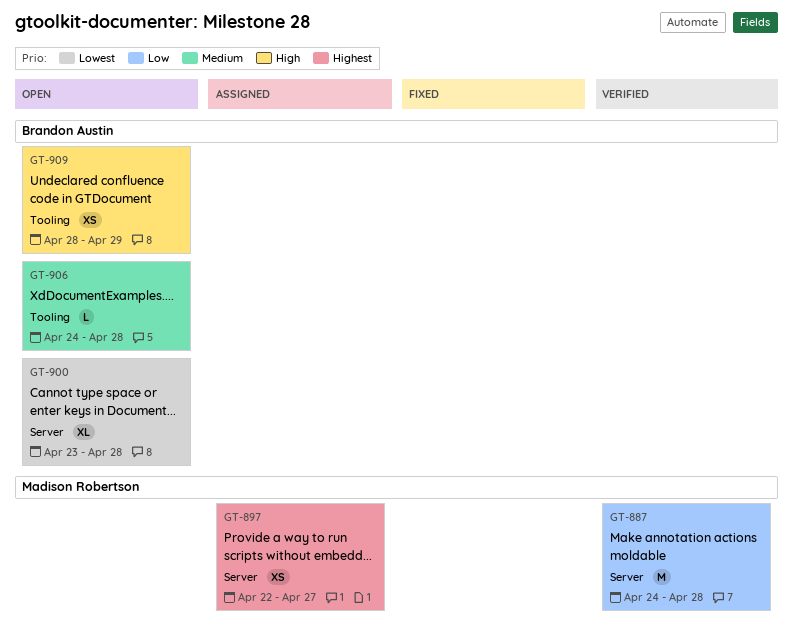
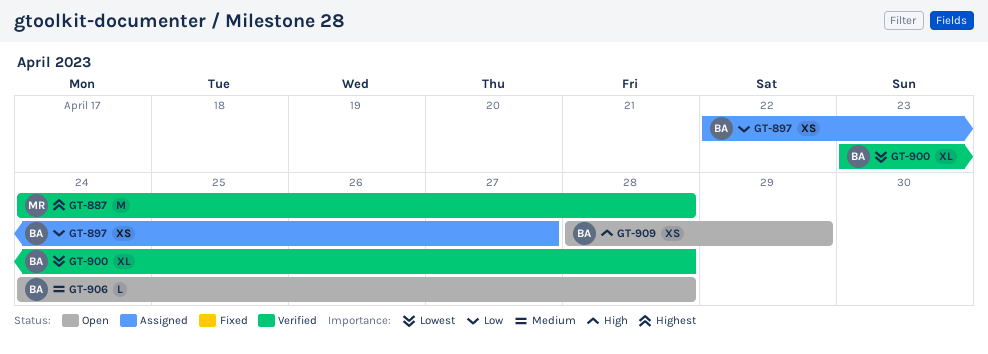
GT-887, priority: Low -> Highest
GT-897, owner: Madison Robertson -> Brandon Austin
GT-897, priority: Highest -> Low
GT-900, status: Open -> Verified

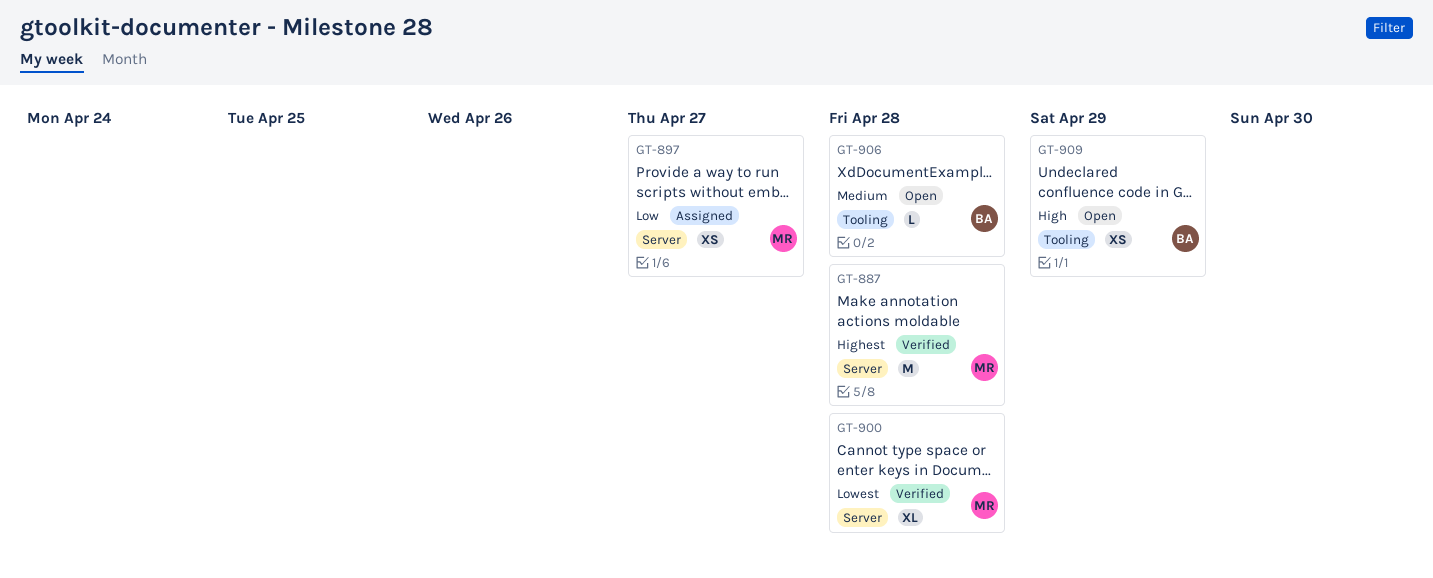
GT-897, owner: BA -> MR
GT-900, owner: BA -> MR

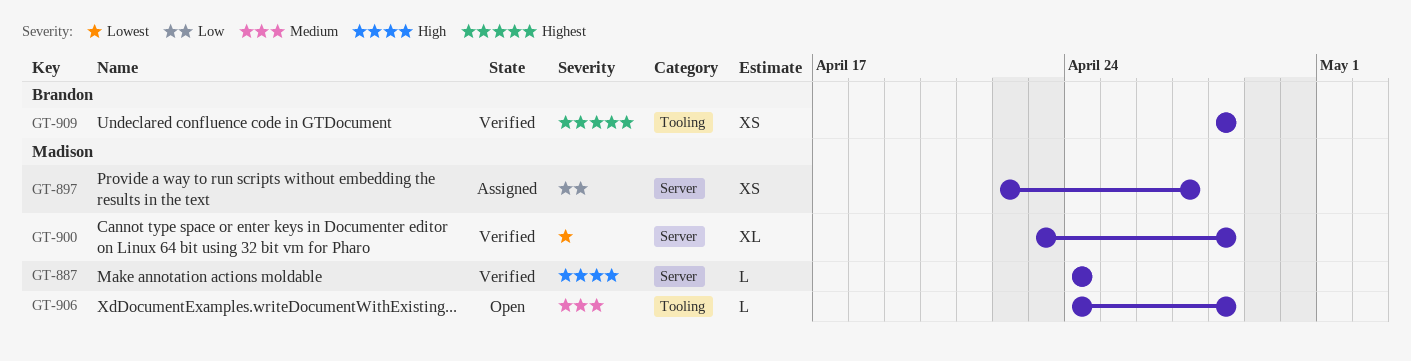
GT-887, priority: Highest -> High
GT-887, estimate: M -> L
GT-887, due: Apr 28 -> Apr 24
GT-906, owner: Brandon -> Madison
GT-909, status: Open -> Verified
GT-909, priority: High -> Highest
GT-909, due: Apr 29 -> Apr 28

